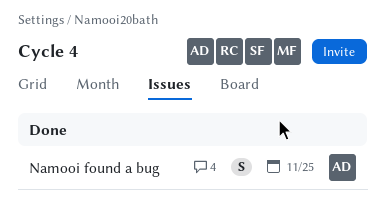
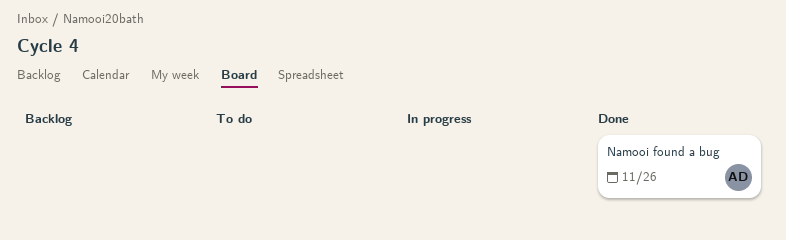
Namooi found a bug, due: Nov 25 -> Nov 26

